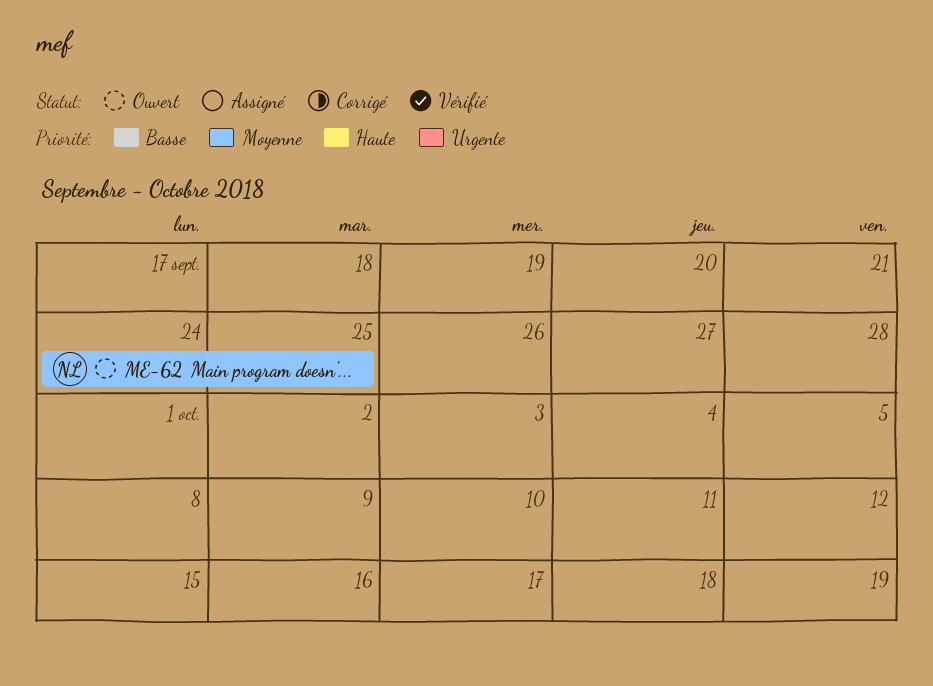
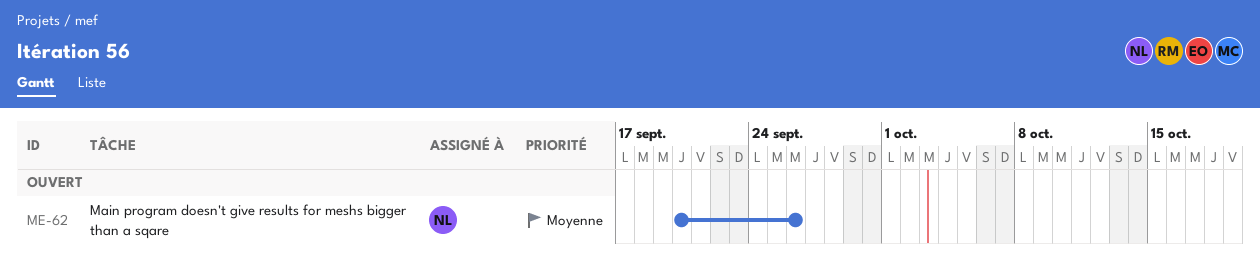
ME-62, start: Sep 24 -> Sep 20
ME-62, due: Sep 25 -> Sep 26

